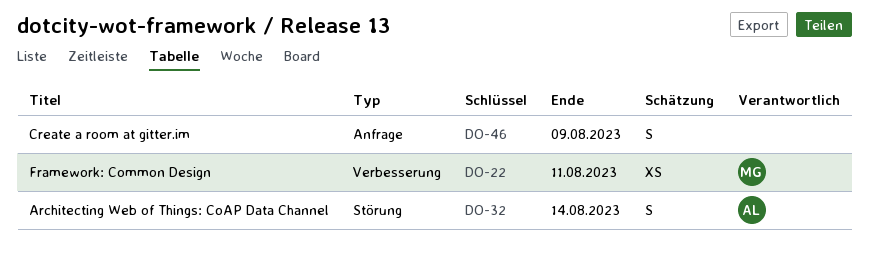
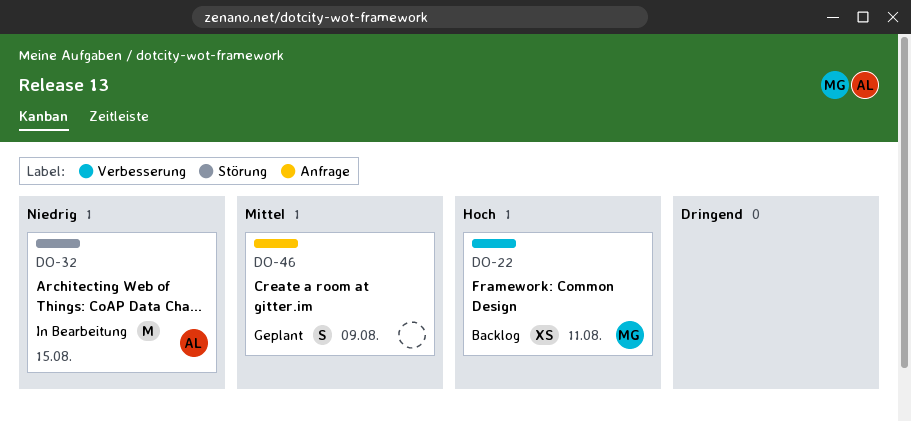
DO-32, estimate: S -> M
DO-32, due: Aug 14 -> Aug 15

